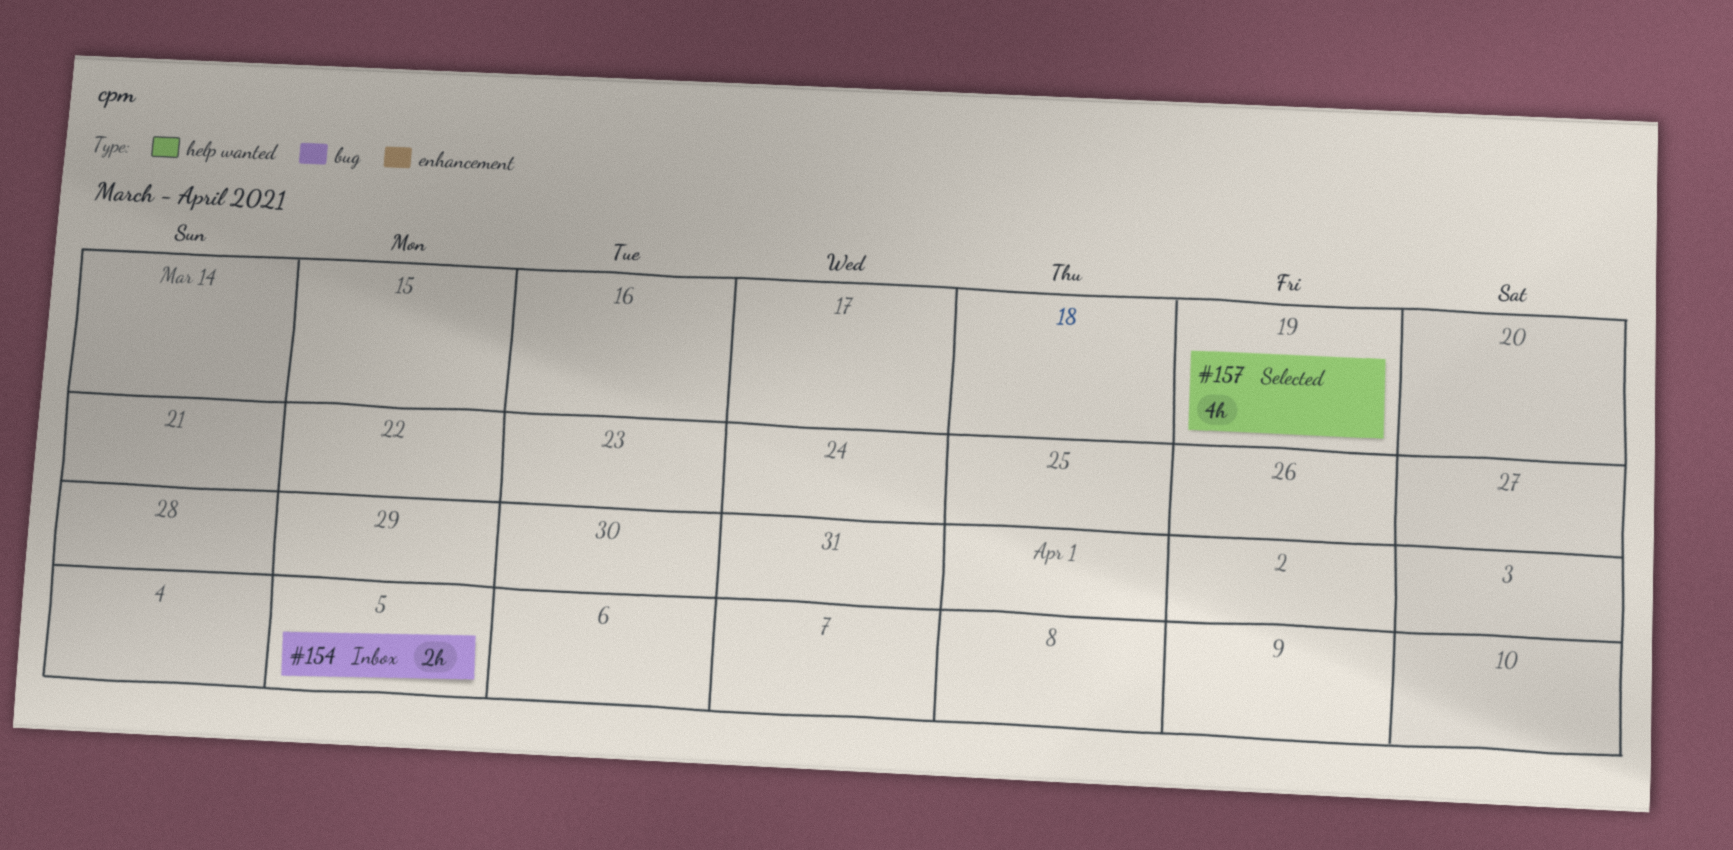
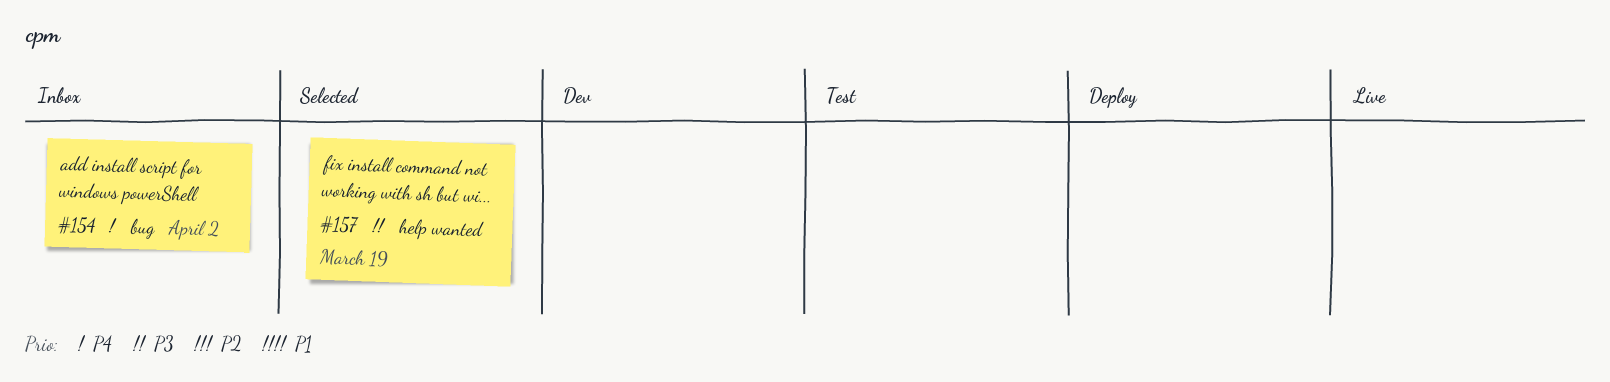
#154, due: Apr 5 -> Apr 2

